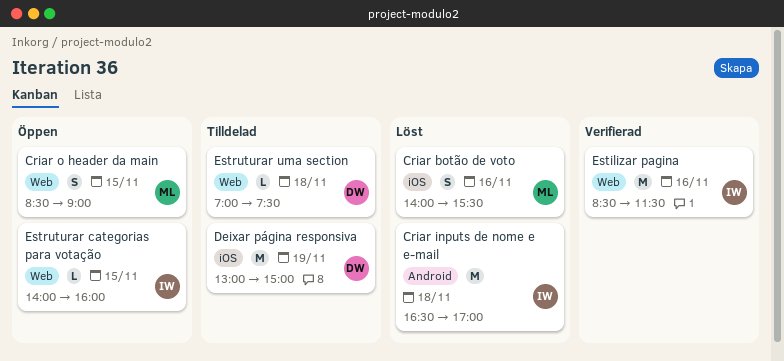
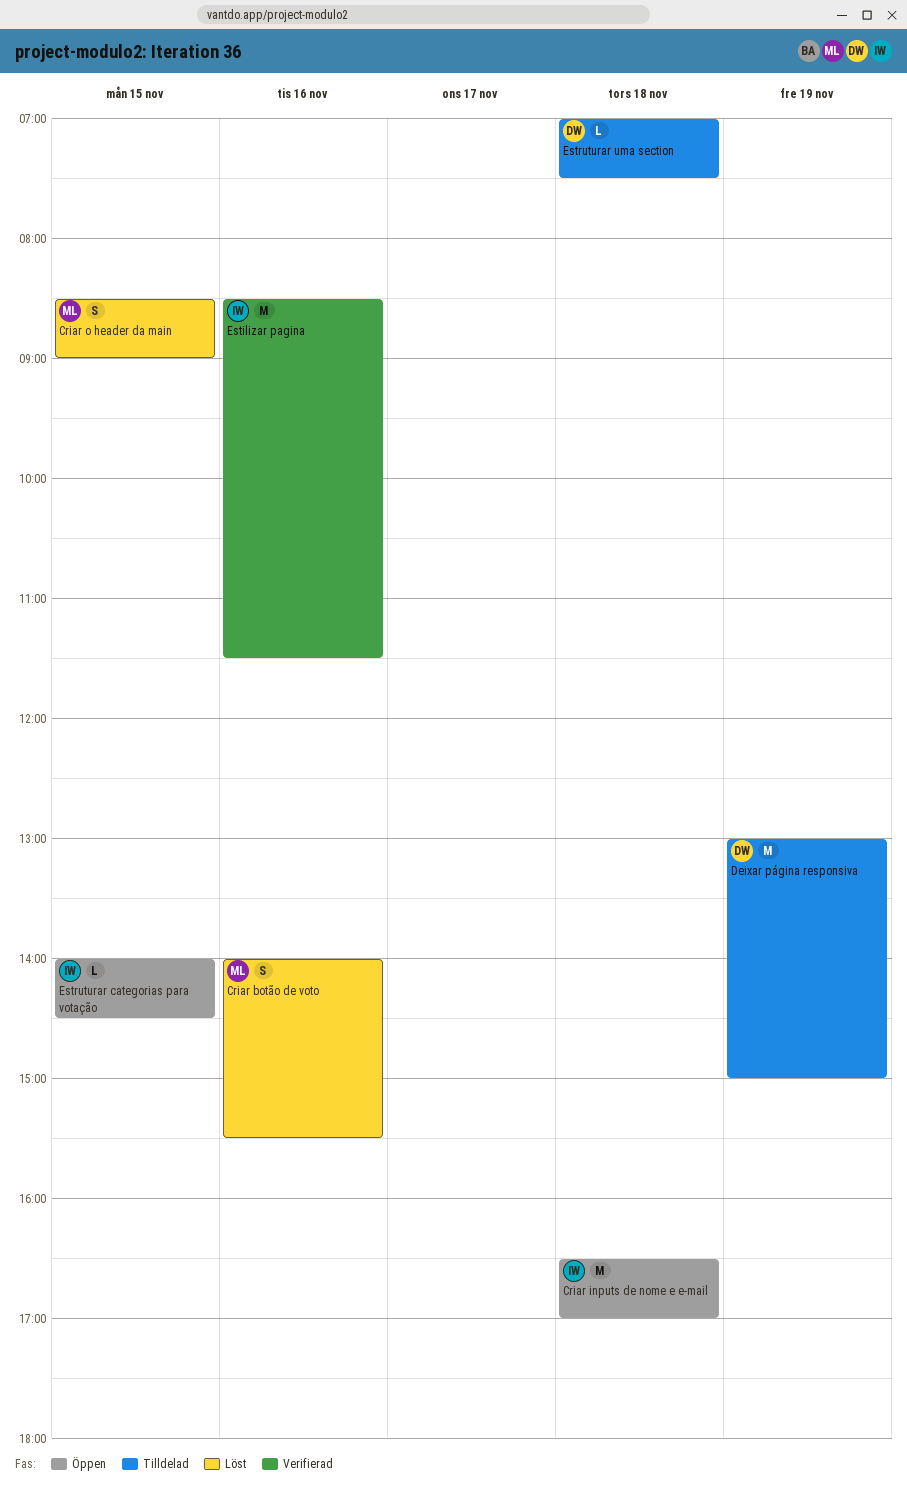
Criar inputs de nome e e-mail, status: Löst -> Öppen
Criar o header da main, status: Öppen -> Löst
Estruturar categorias para votação, ends: 16:00 -> 14:30

